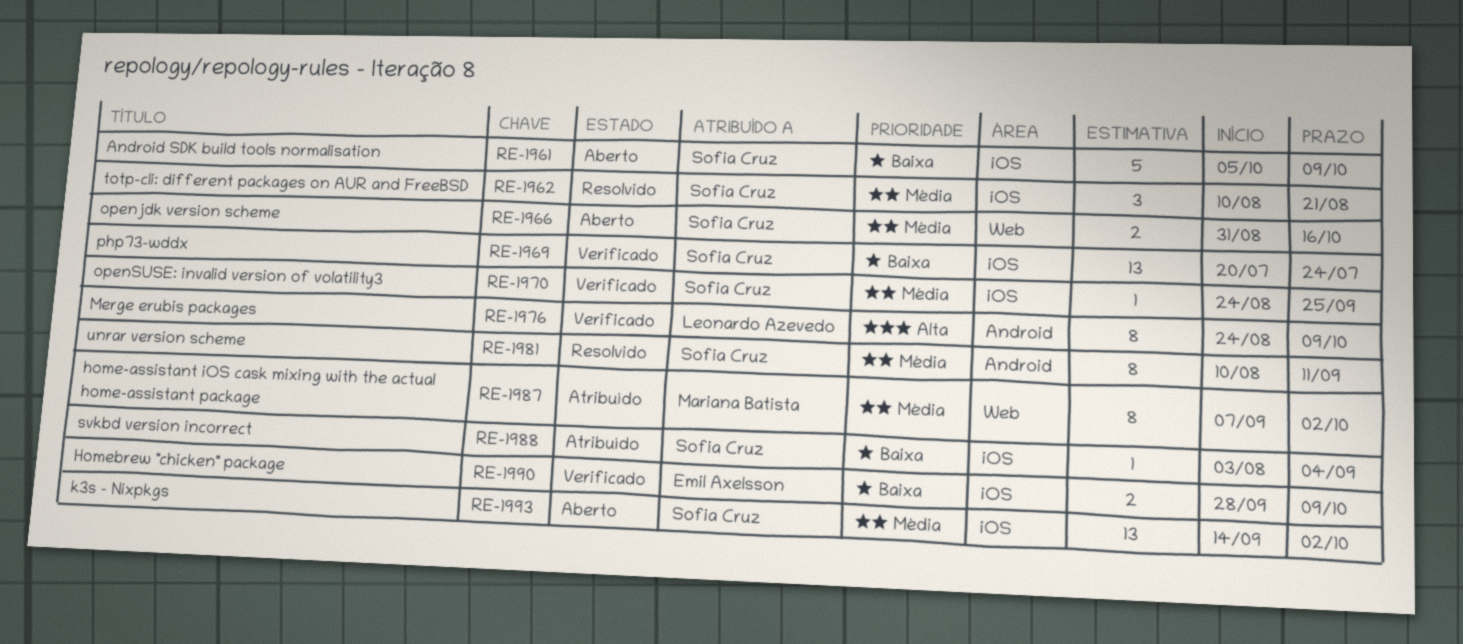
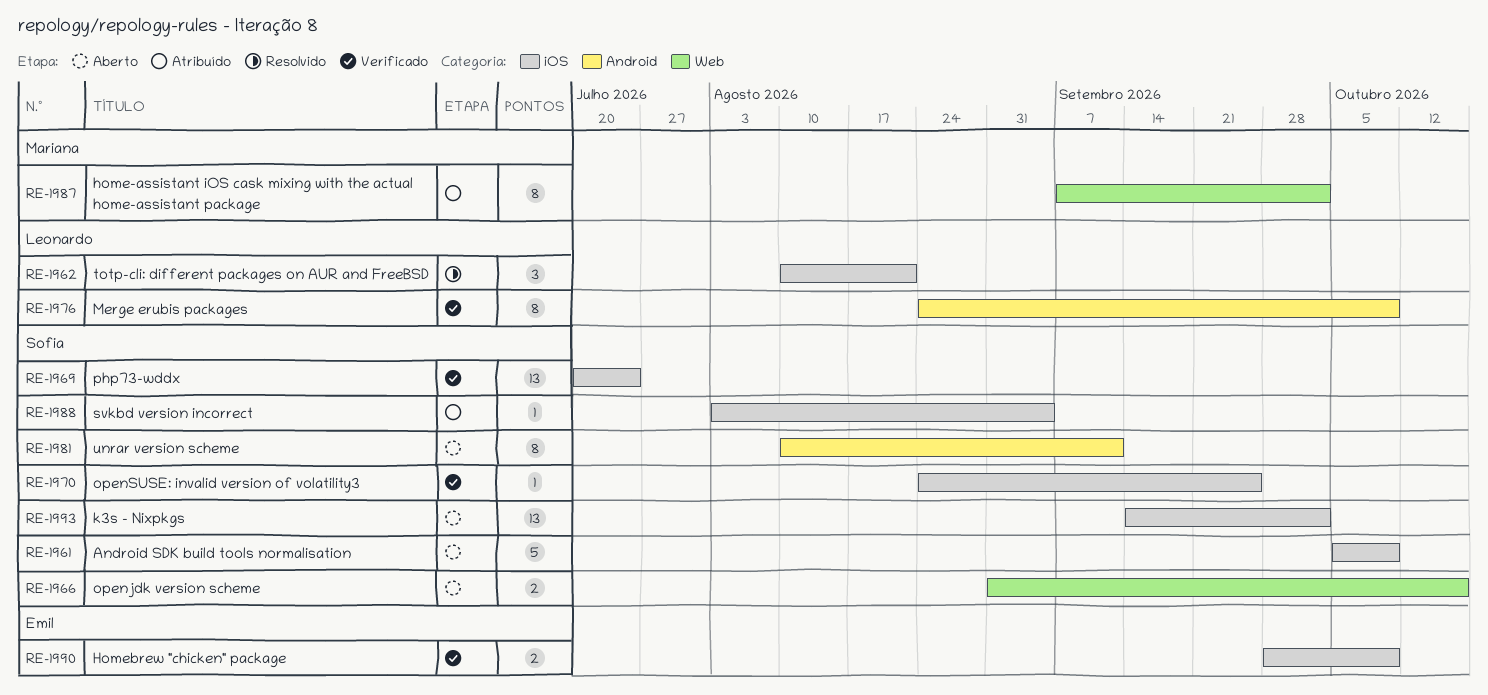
RE-1962, owner: Sofia Cruz -> Leonardo Azevedo
RE-1981, status: Resolvido -> Aberto

